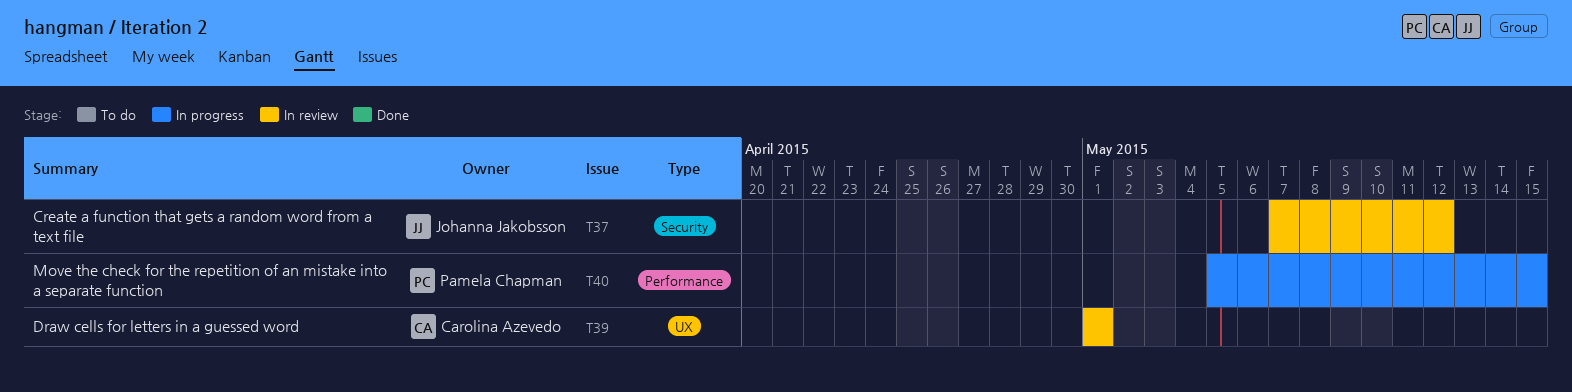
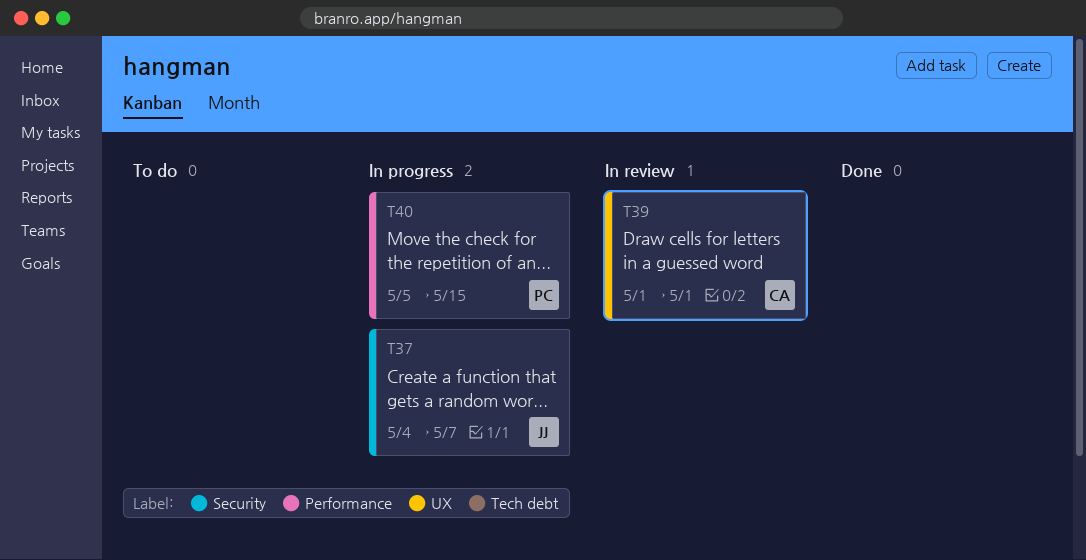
T37, status: In review -> In progress
T37, start: May 7 -> May 4
T37, due: May 12 -> May 7

